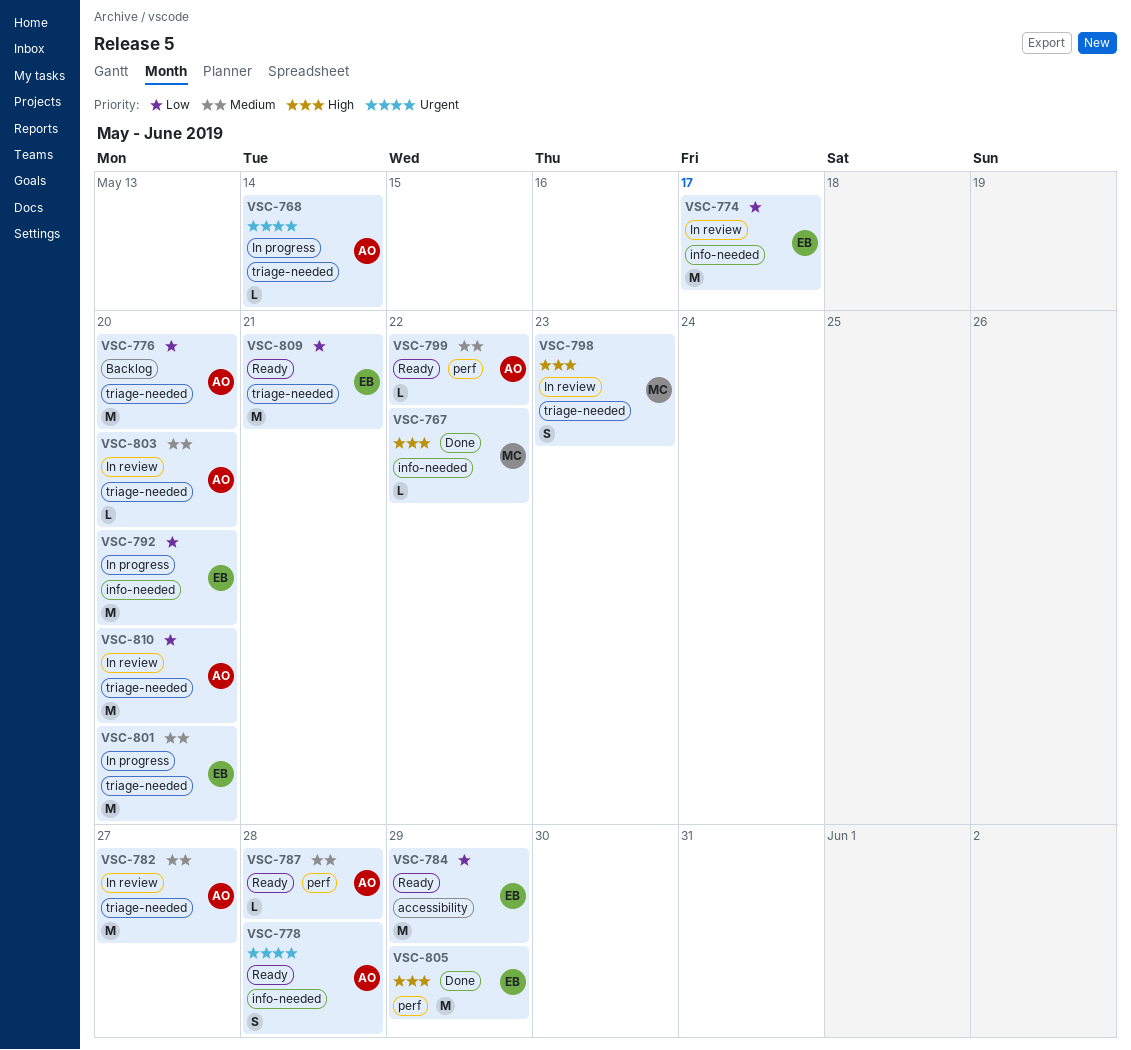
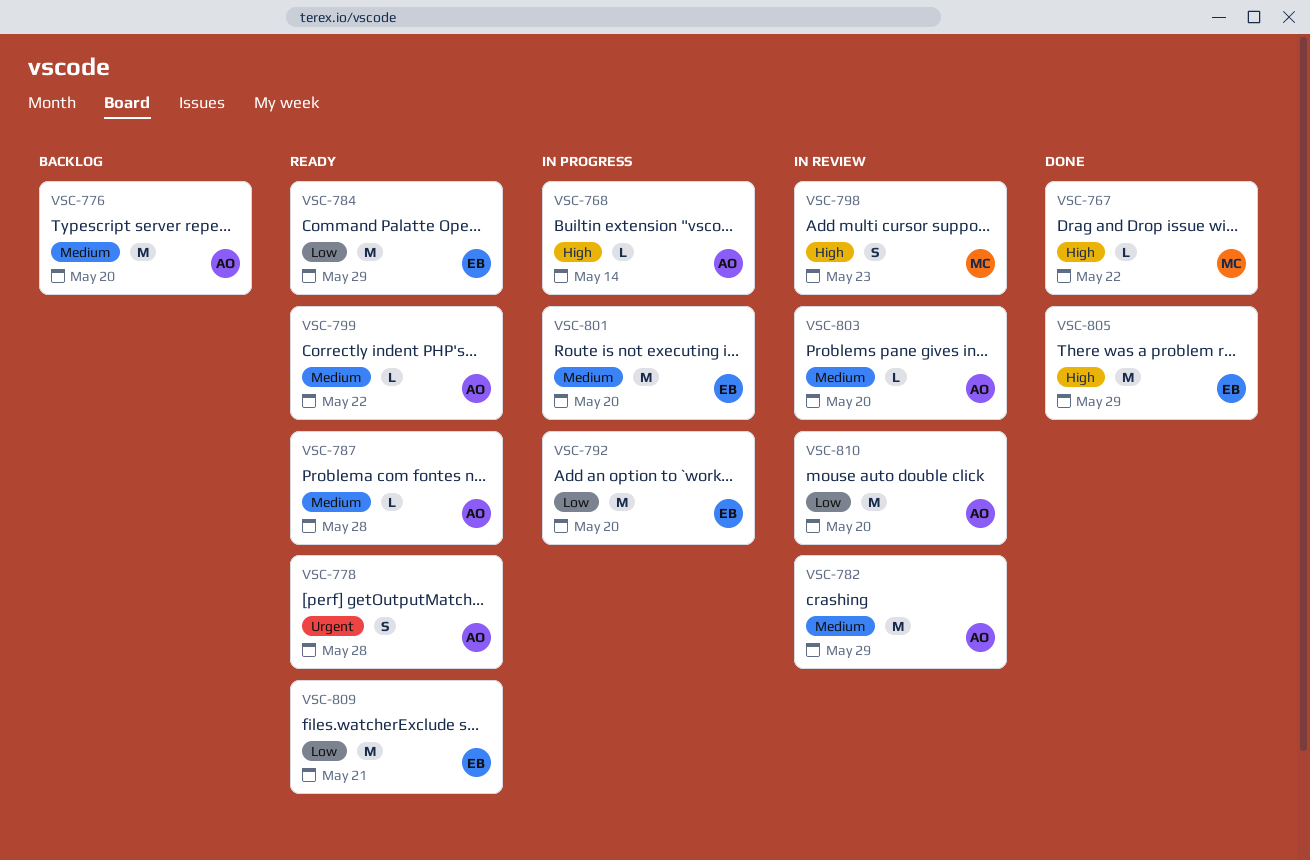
VSC-768, priority: Urgent -> High
VSC-774: present -> none
VSC-776, priority: Low -> Medium
VSC-782, due: May 27 -> May 29

